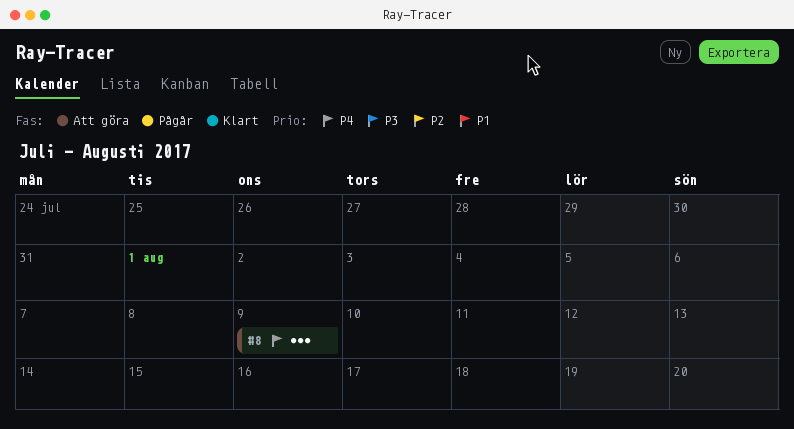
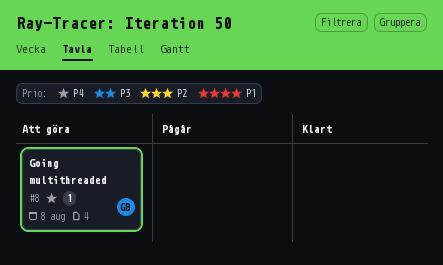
#8, estimate: 3 -> 1
#8, due: Aug 9 -> Aug 8

